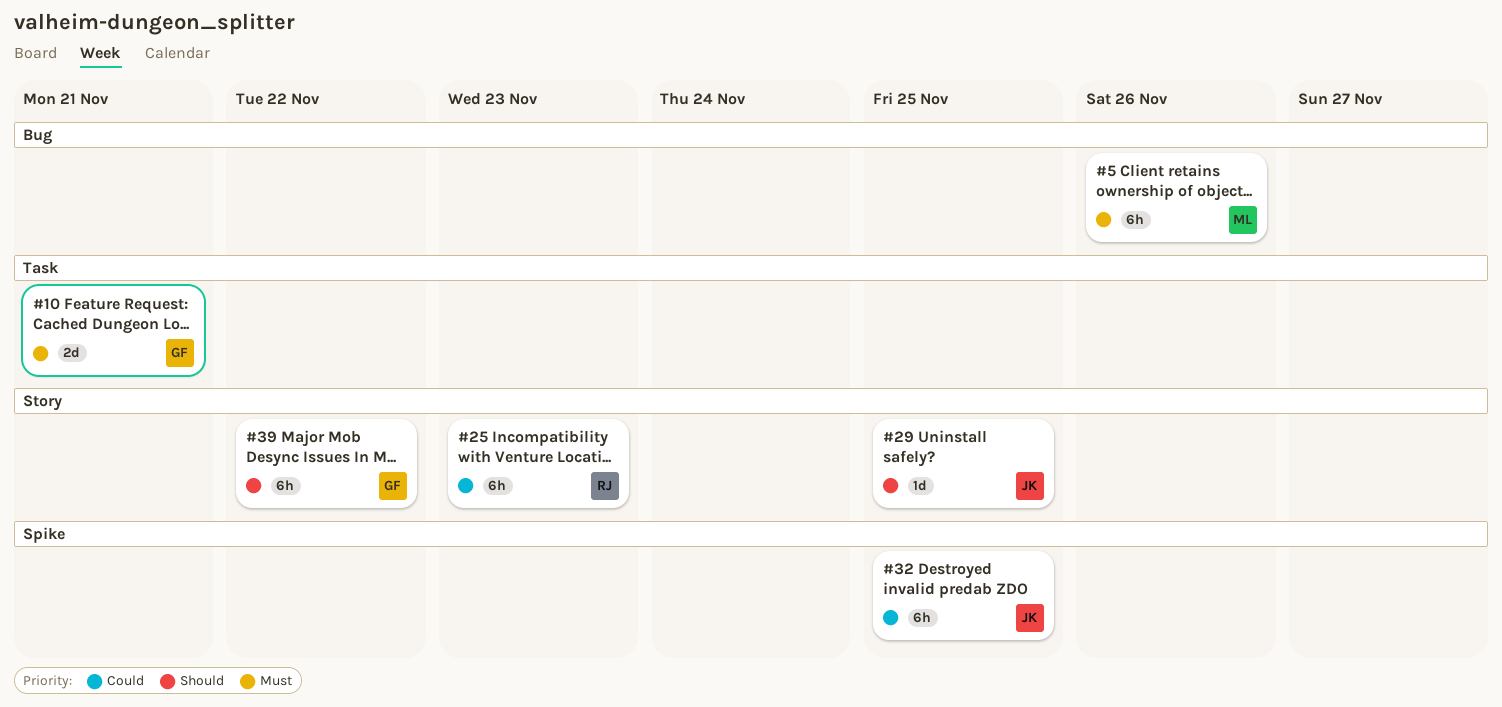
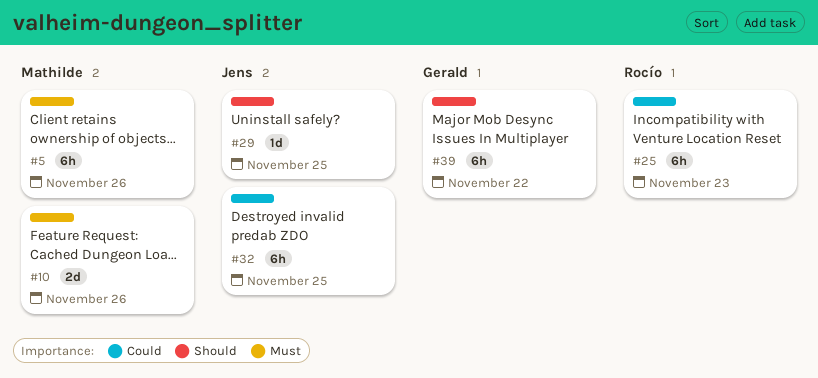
#10, owner: Gerald -> Mathilde
#10, due: Nov 21 -> Nov 26

